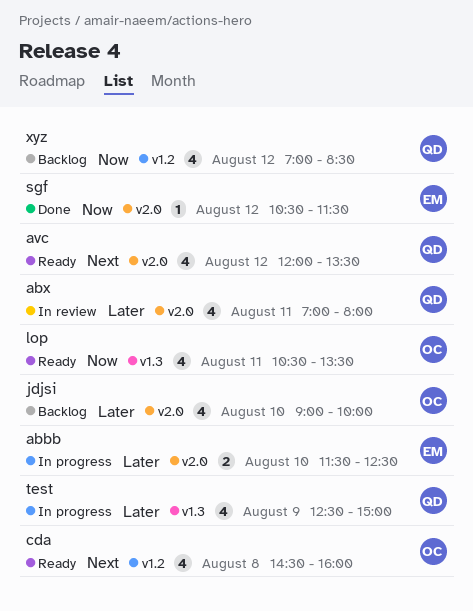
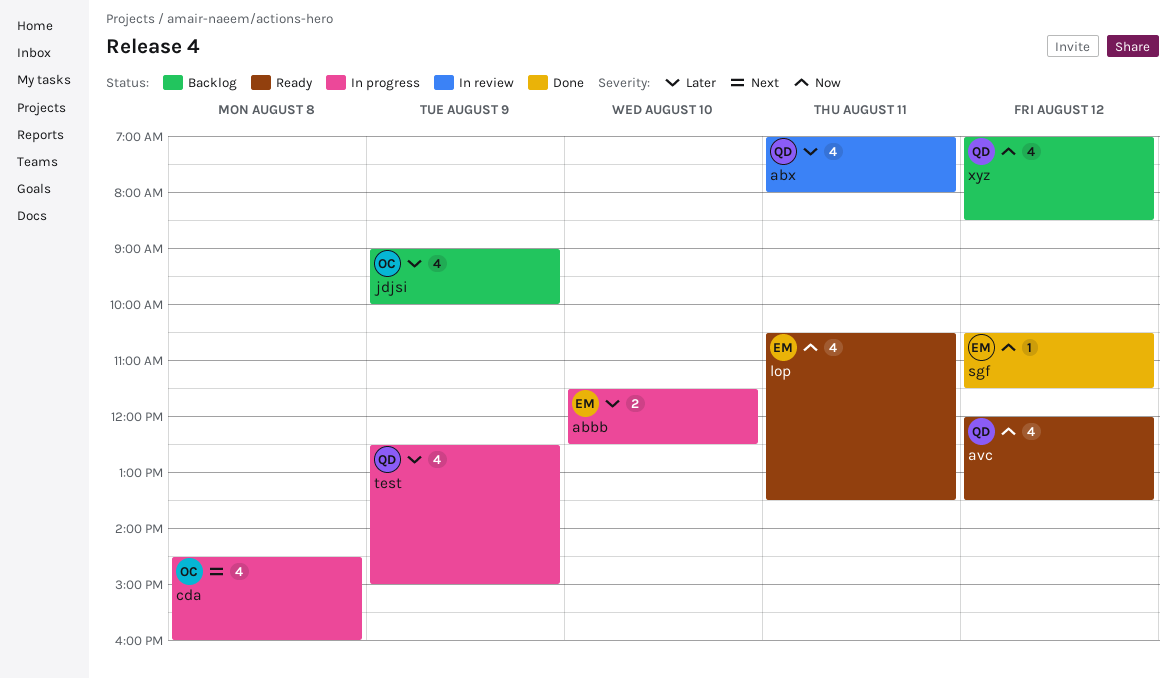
avc, priority: Next -> Now
cda, status: Ready -> In progress
jdjsi, day: Aug 10 -> Aug 9
lop, owner: OC -> EM

